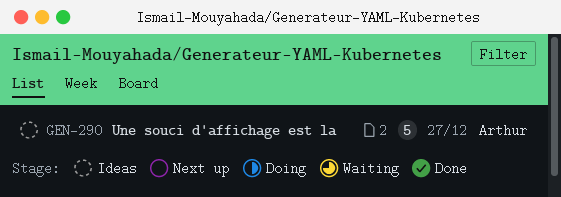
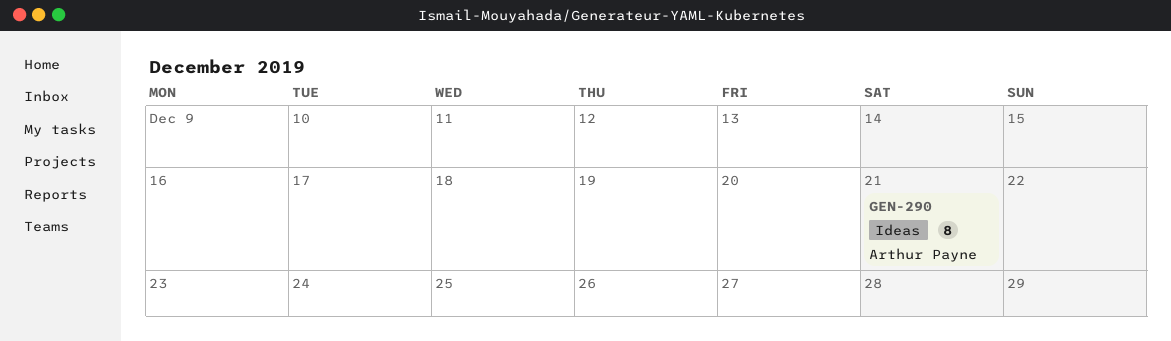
GEN-290, estimate: 5 -> 8
GEN-290, due: Dec 27 -> Dec 21

